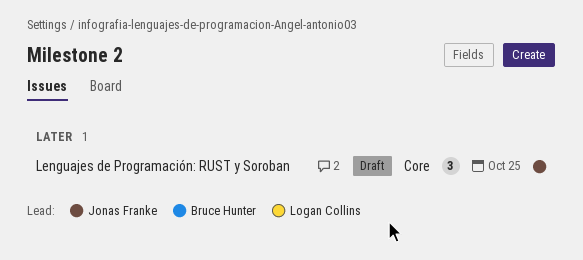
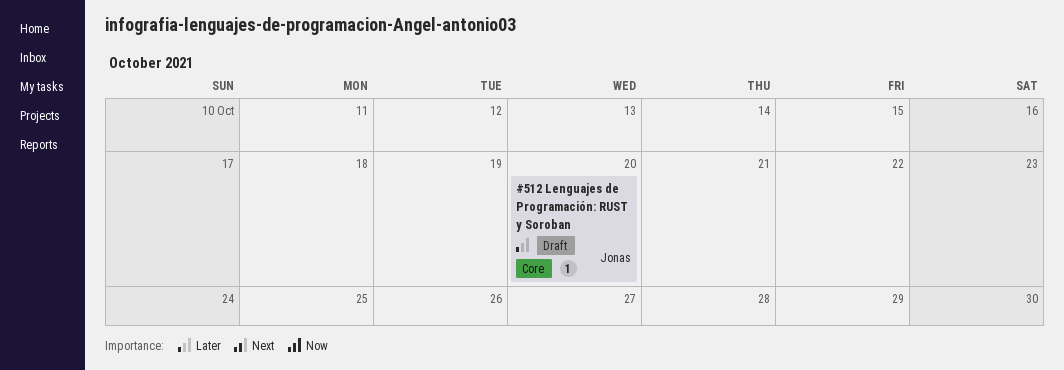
Lenguajes de Programación: RUST y Soroban, estimate: 3 -> 1
Lenguajes de Programación: RUST y Soroban, due: Oct 25 -> Oct 20

